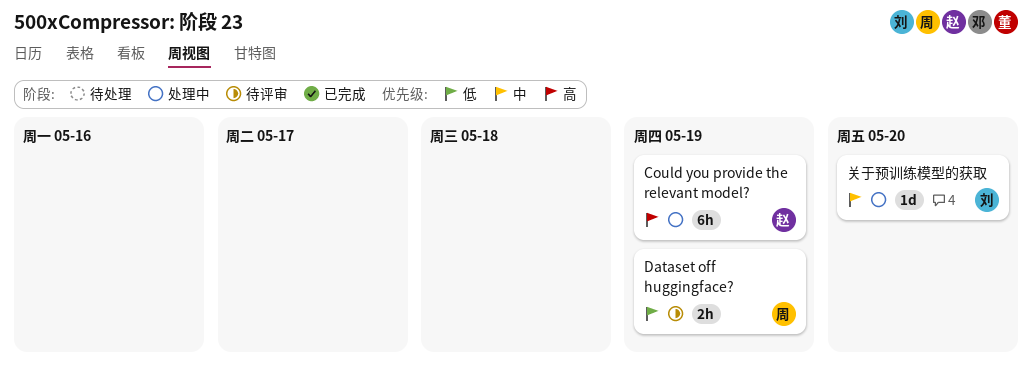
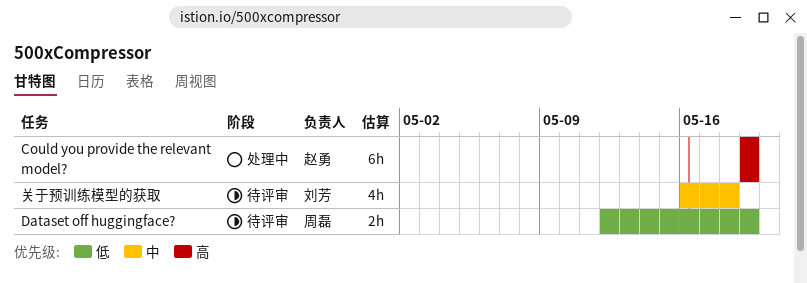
关于预训练模型的获取, status: 处理中 -> 待评审
关于预训练模型的获取, estimate: 1d -> 4h
关于预训练模型的获取, due: May 20 -> May 18

